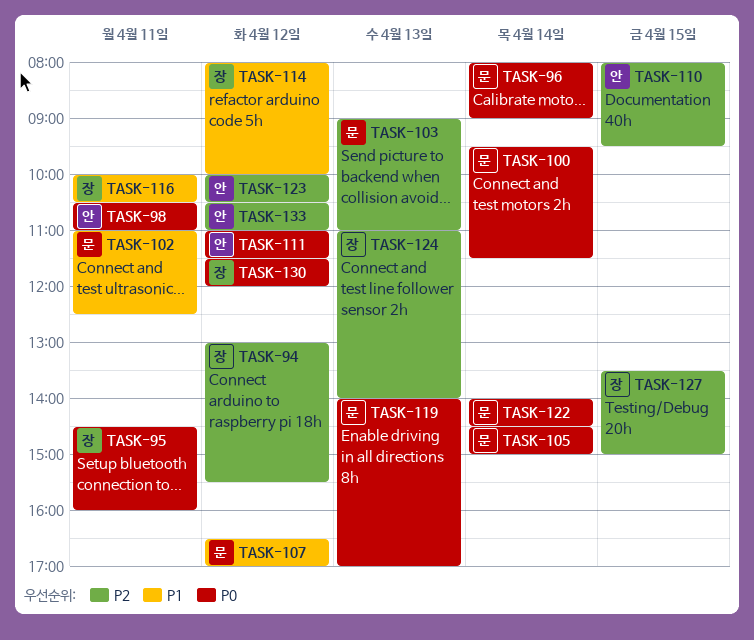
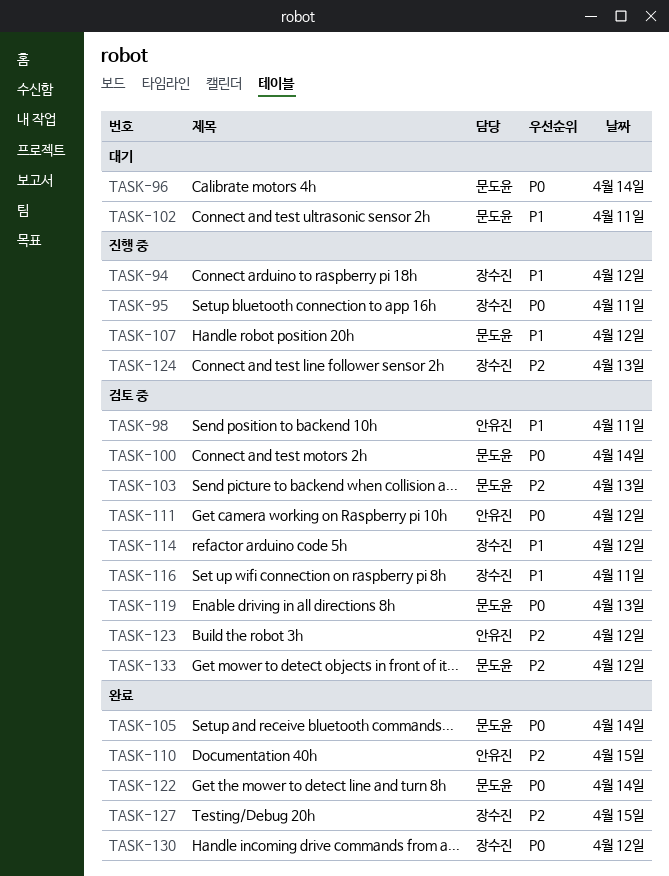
TASK-94, priority: P2 -> P1
TASK-98, priority: P0 -> P1
TASK-133, owner: 안유진 -> 문도윤

